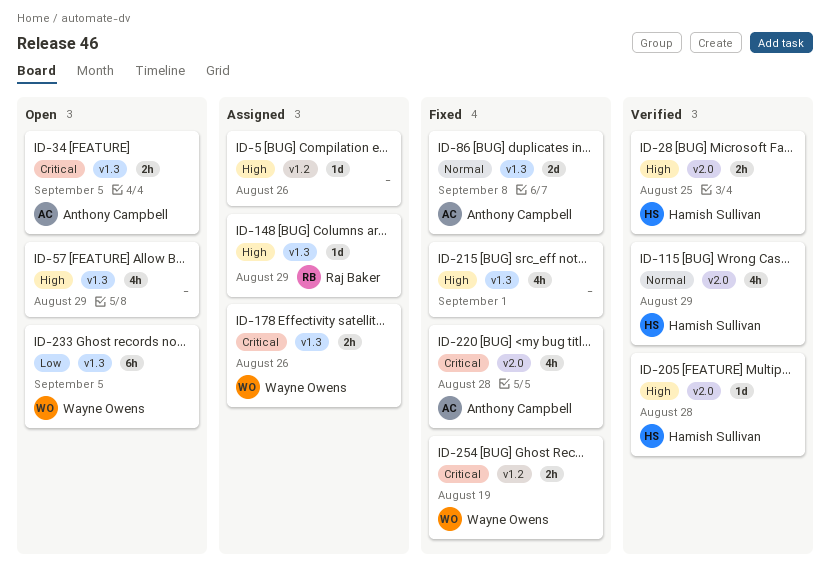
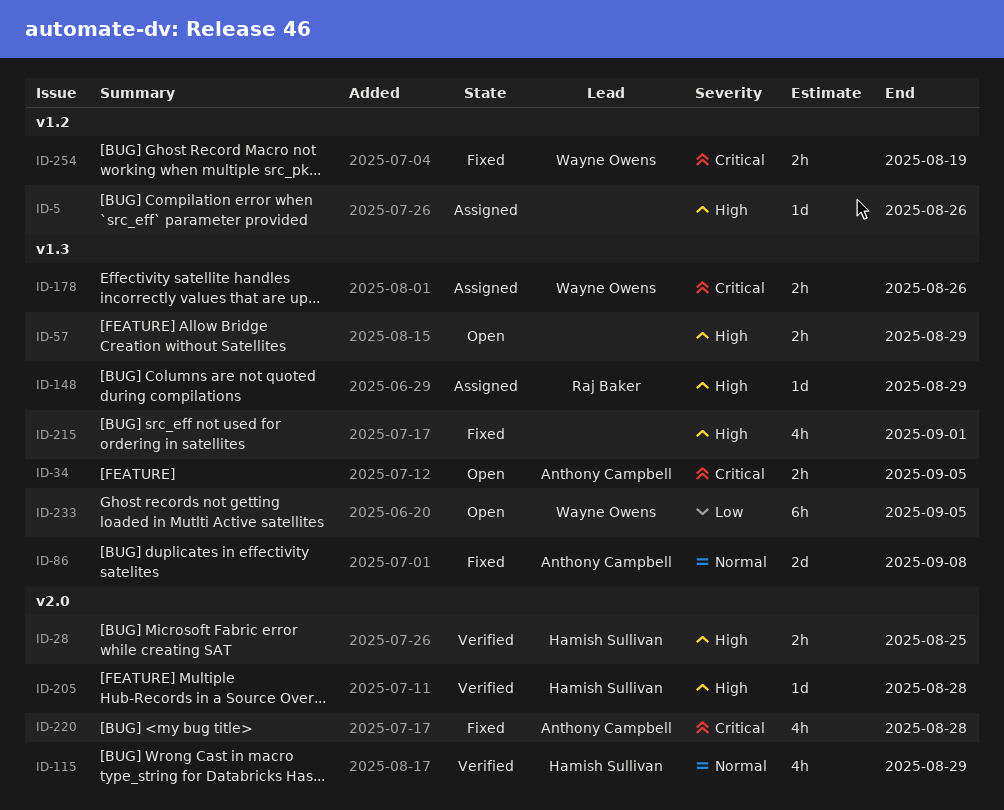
ID-57, estimate: 4h -> 2h

